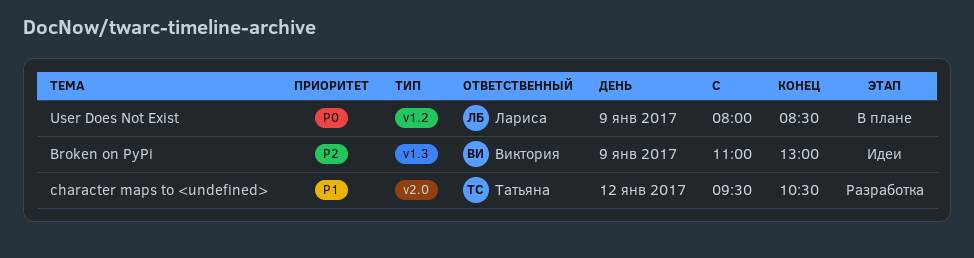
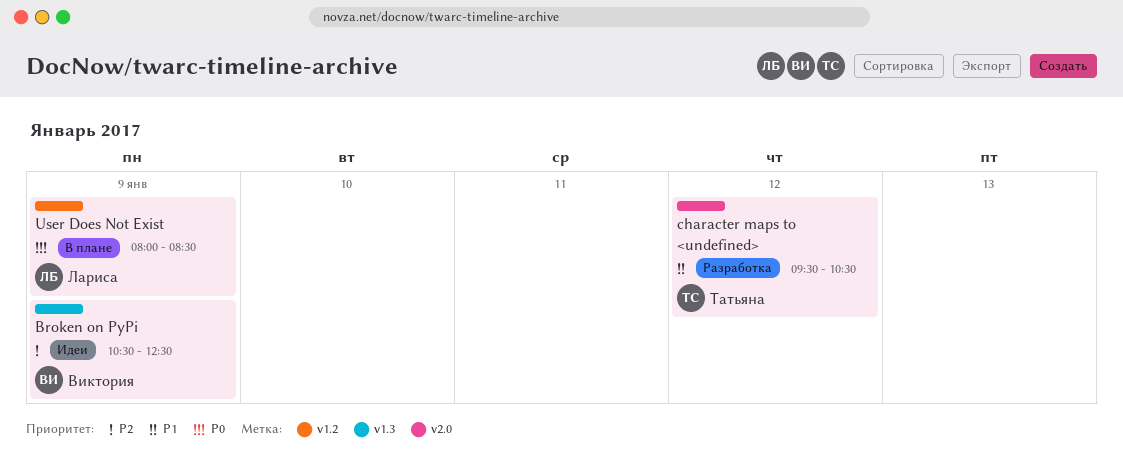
Broken on PyPi, begins: 11:00 -> 10:30
Broken on PyPi, ends: 13:00 -> 12:30

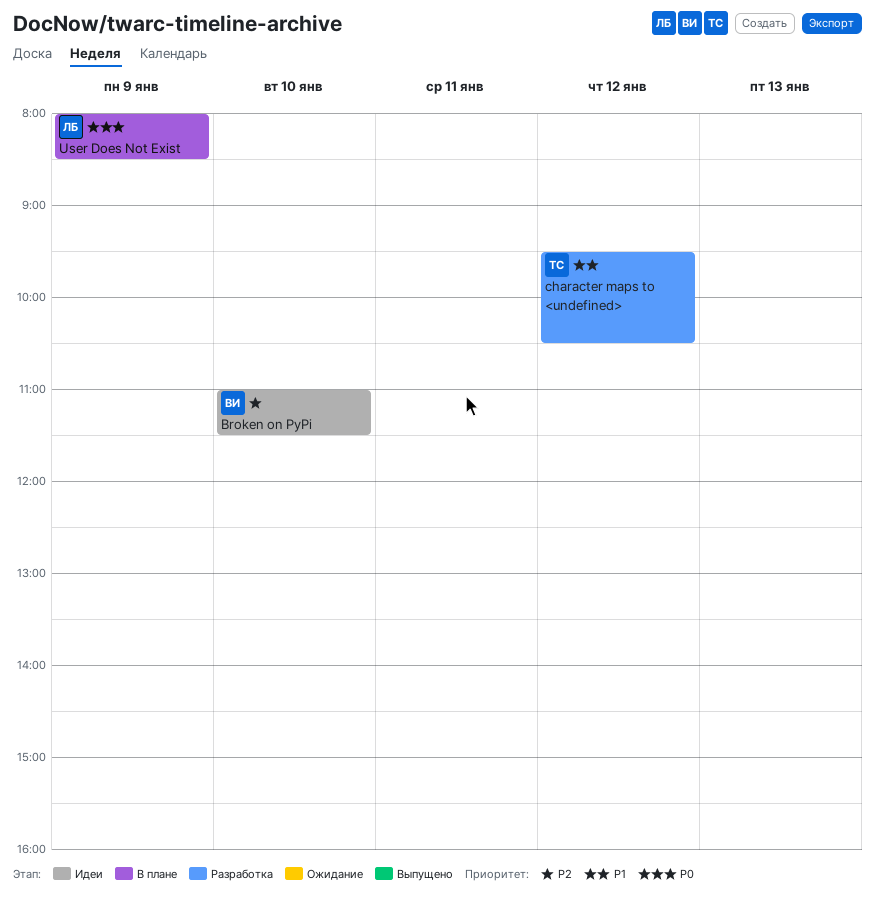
Broken on PyPi, day: Jan 9 -> Jan 10
Broken on PyPi, begins: 10:30 -> 11:00
Broken on PyPi, ends: 12:30 -> 11:30

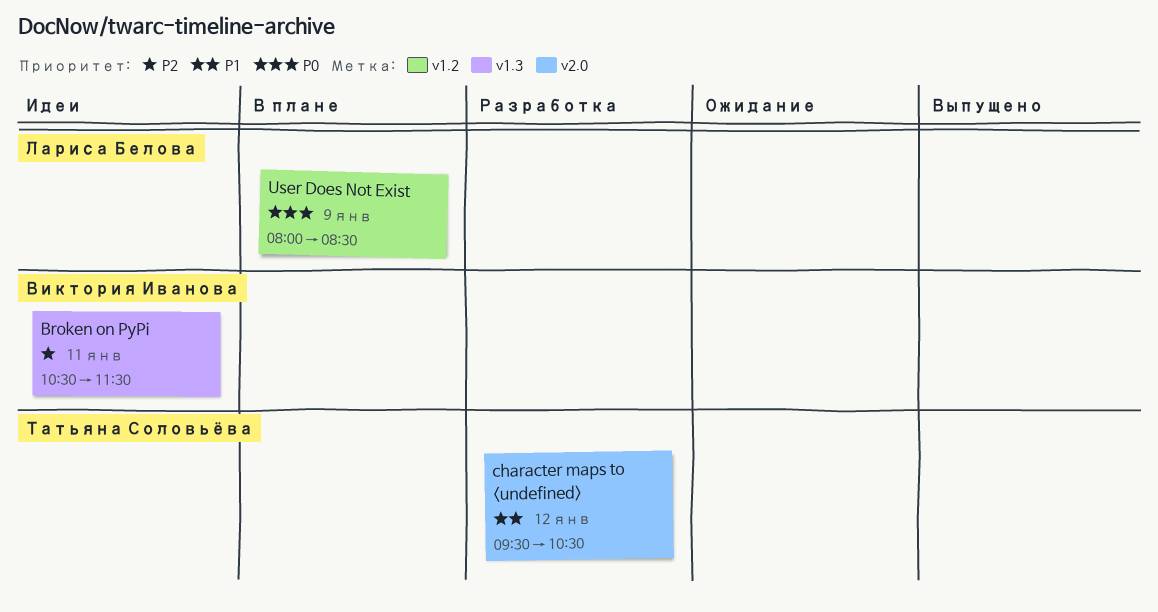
Broken on PyPi, day: Jan 10 -> Jan 11
Broken on PyPi, begins: 11:00 -> 10:30

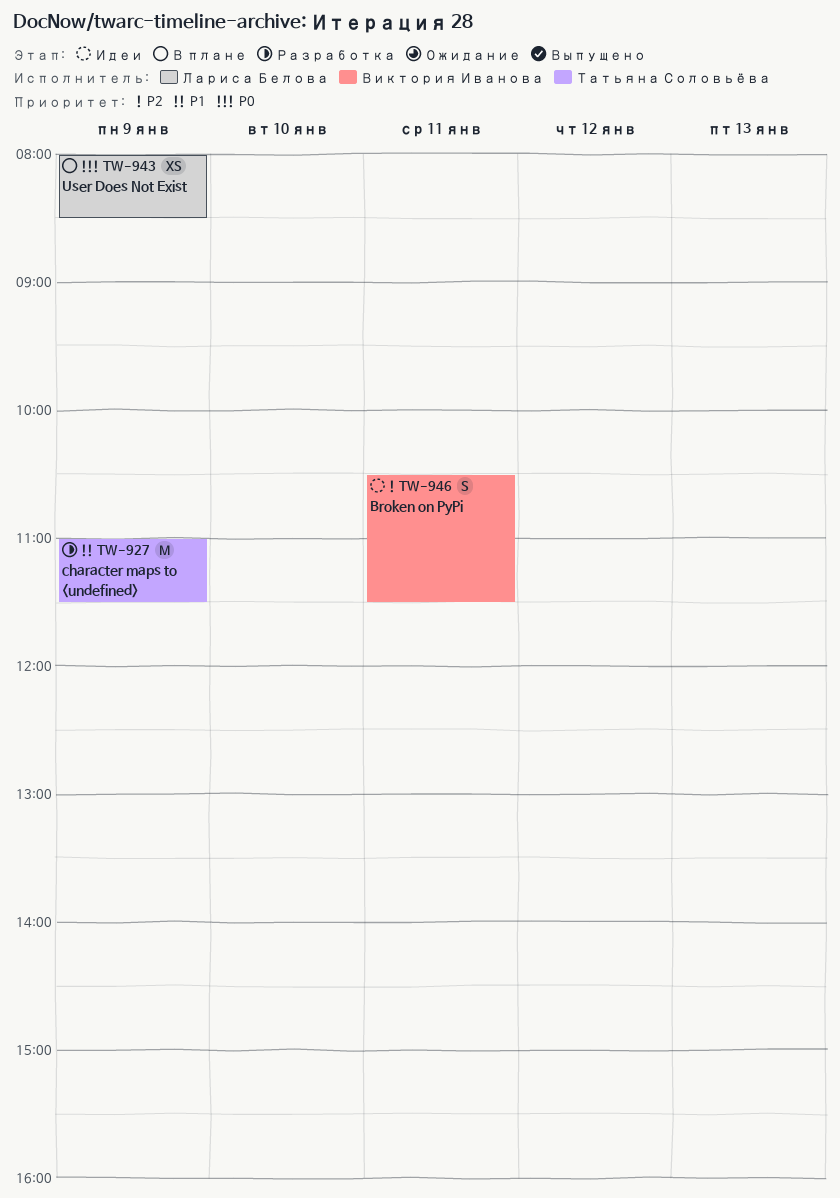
character maps to <undefined>, day: Jan 12 -> Jan 9
character maps to <undefined>, begins: 09:30 -> 11:00
character maps to <undefined>, ends: 10:30 -> 11:30

